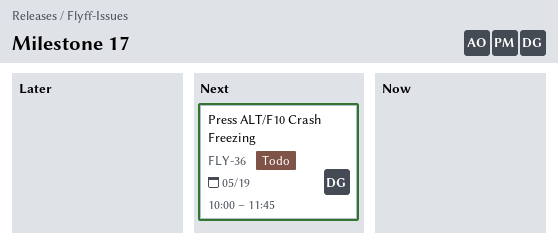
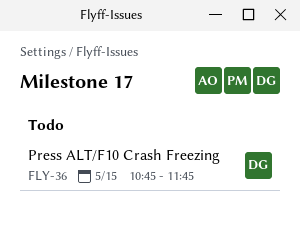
FLY-36, day: May 19 -> May 15
FLY-36, begins: 10:00 -> 10:45

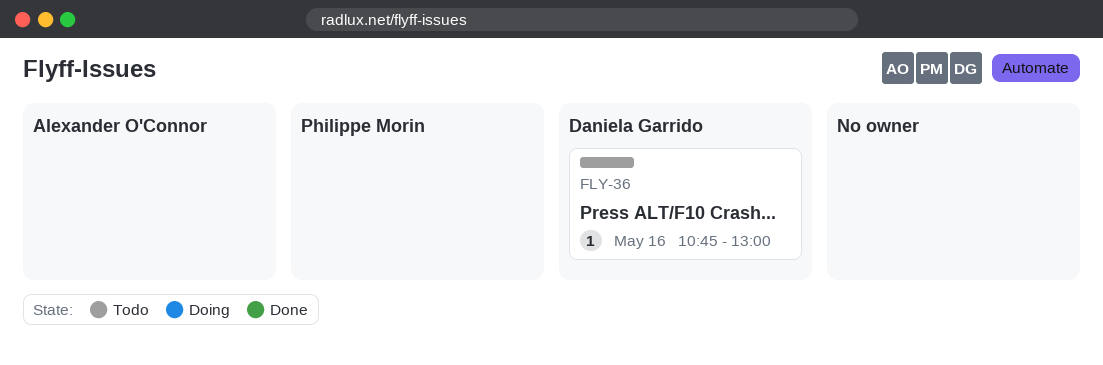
FLY-36, day: May 15 -> May 16
FLY-36, ends: 11:45 -> 13:00

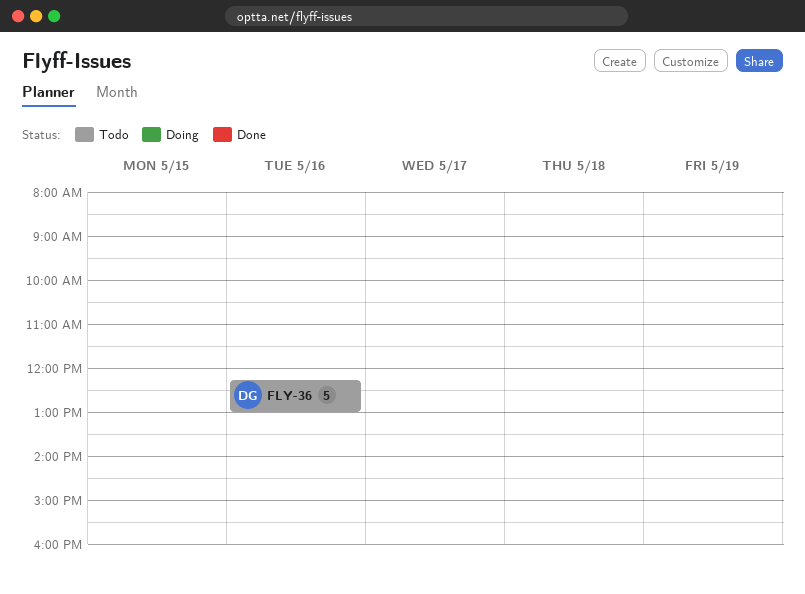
FLY-36, estimate: 1 -> 5
FLY-36, begins: 10:45 -> 12:15

